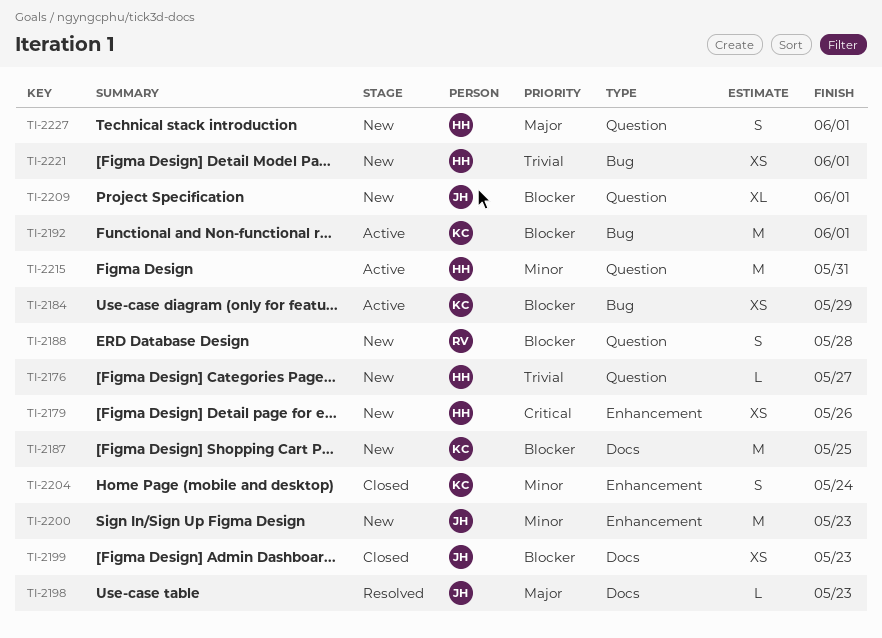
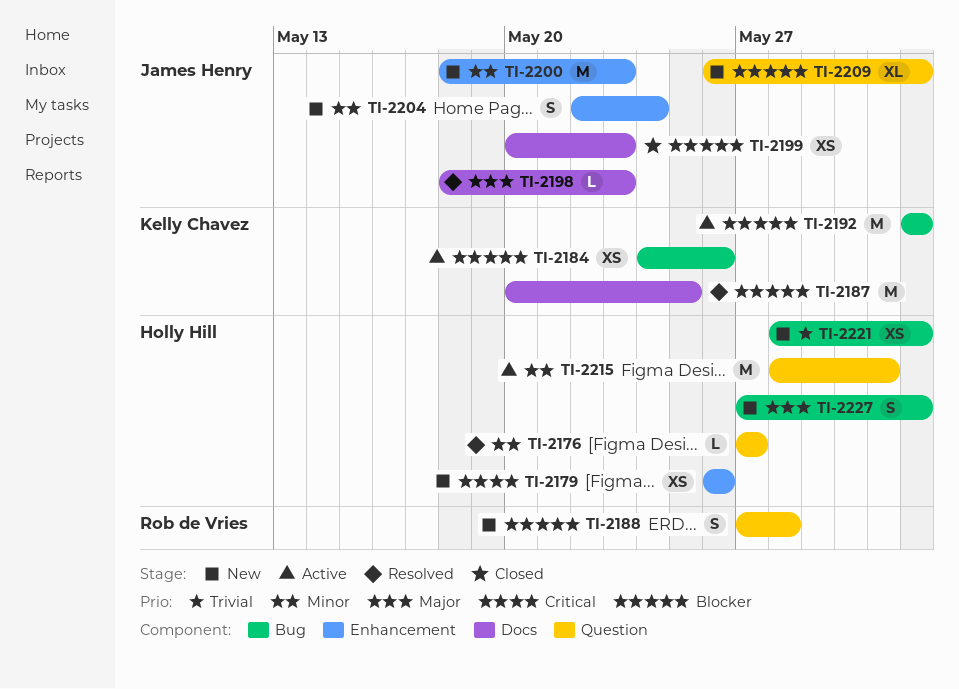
TI-2176, status: New -> Resolved
TI-2176, priority: Trivial -> Minor
TI-2184, due: May 29 -> May 26
TI-2187, status: New -> Resolved
TI-2204, status: Closed -> New
TI-2204, owner: Kelly Chavez -> James Henry
TI-2227, label: Question -> Bug

